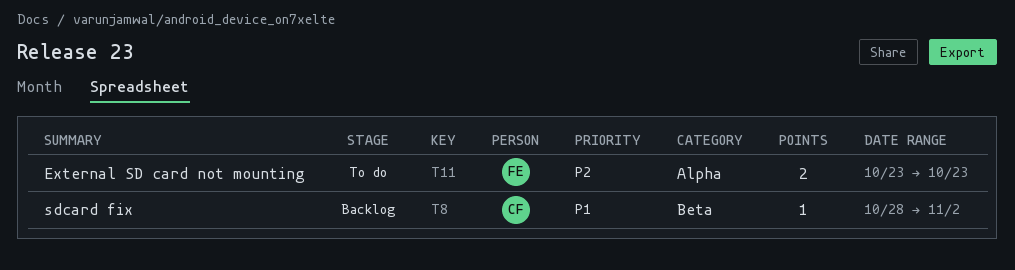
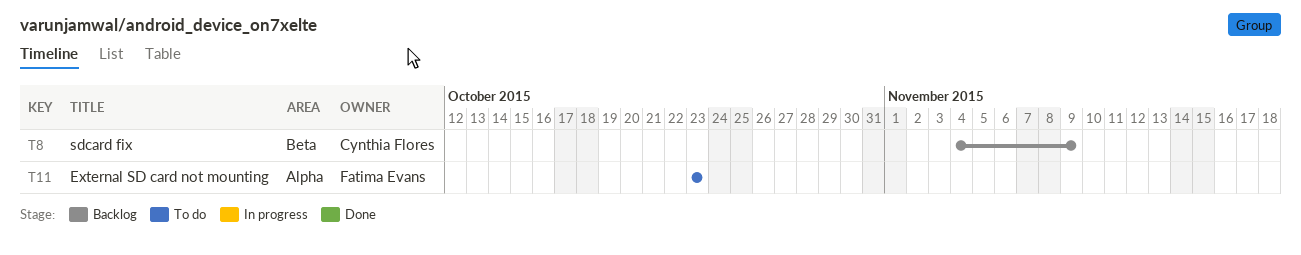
T8, start: Oct 28 -> Nov 4
T8, due: Nov 2 -> Nov 9

